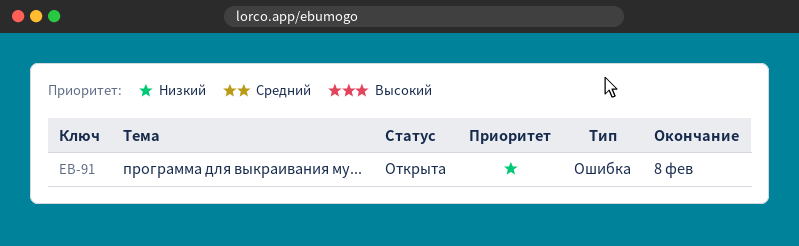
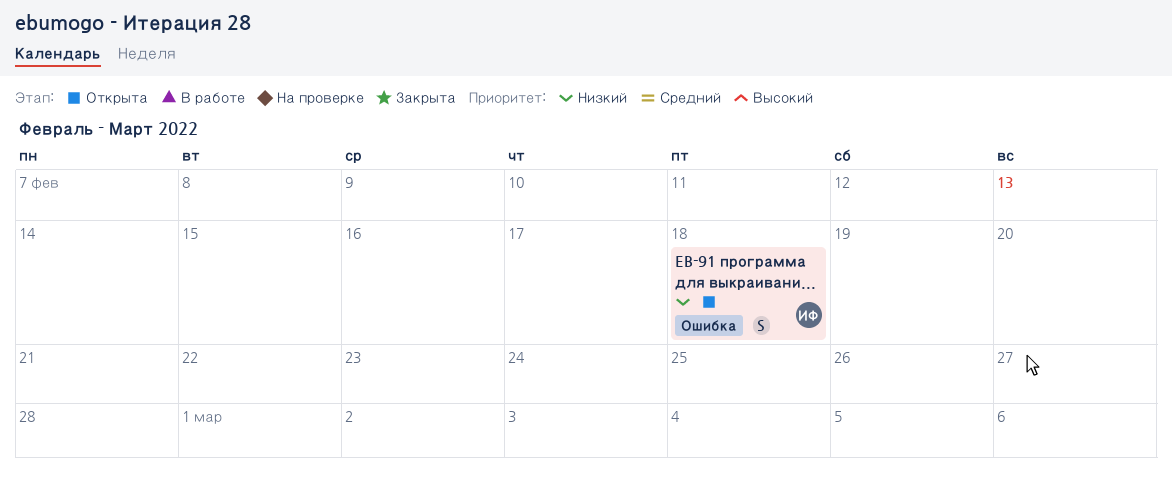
EB-91, due: Feb 8 -> Feb 18

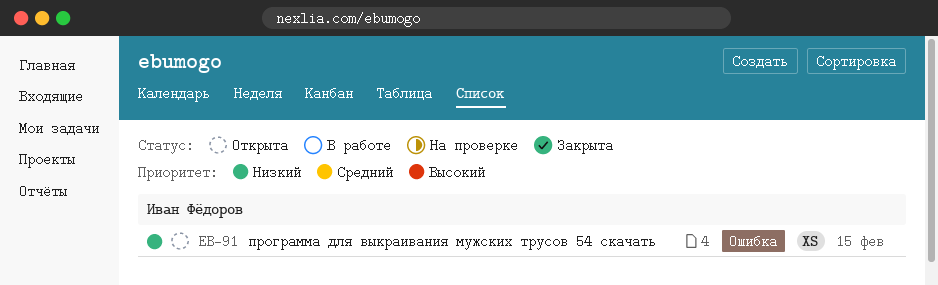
EB-91, estimate: S -> XS
EB-91, due: Feb 18 -> Feb 15

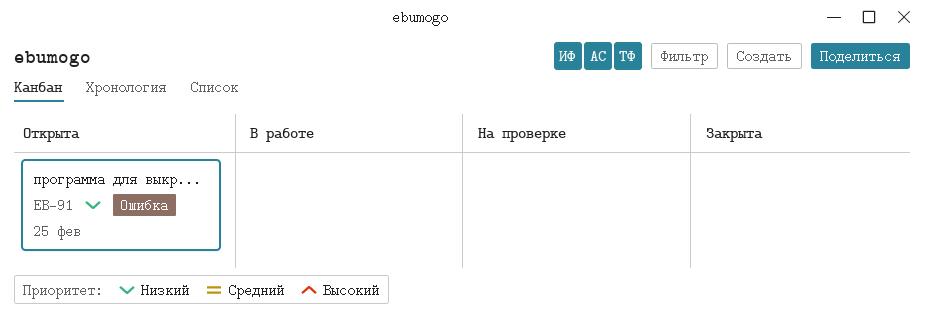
EB-91, due: Feb 15 -> Feb 25

